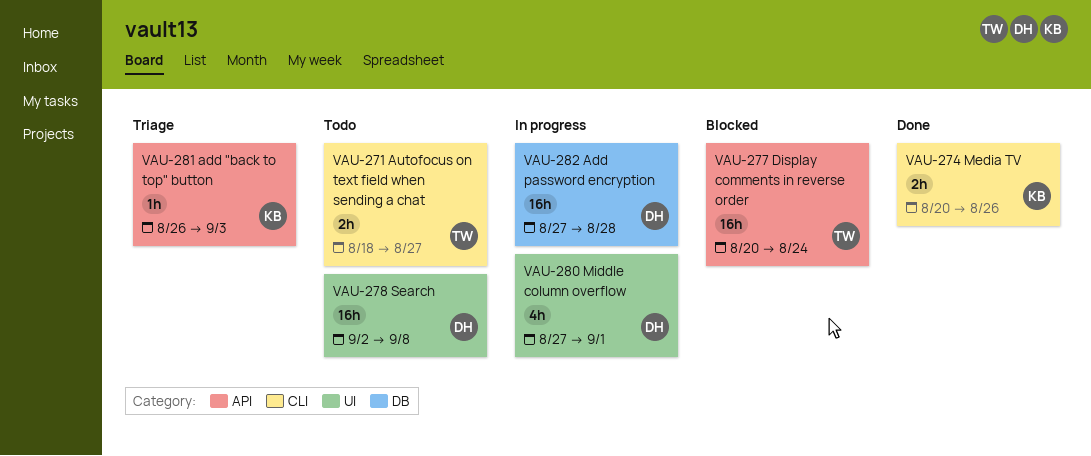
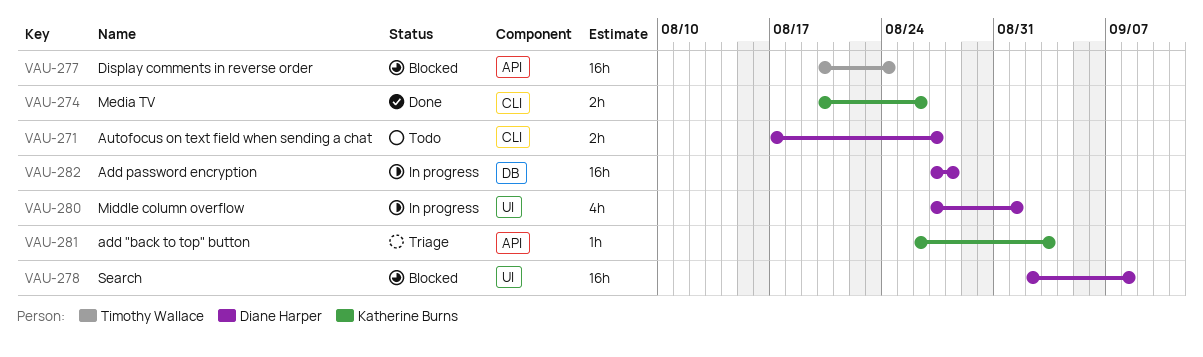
VAU-271, owner: Timothy Wallace -> Diane Harper
VAU-271, start: Aug 18 -> Aug 17
VAU-278, status: Todo -> Blocked

